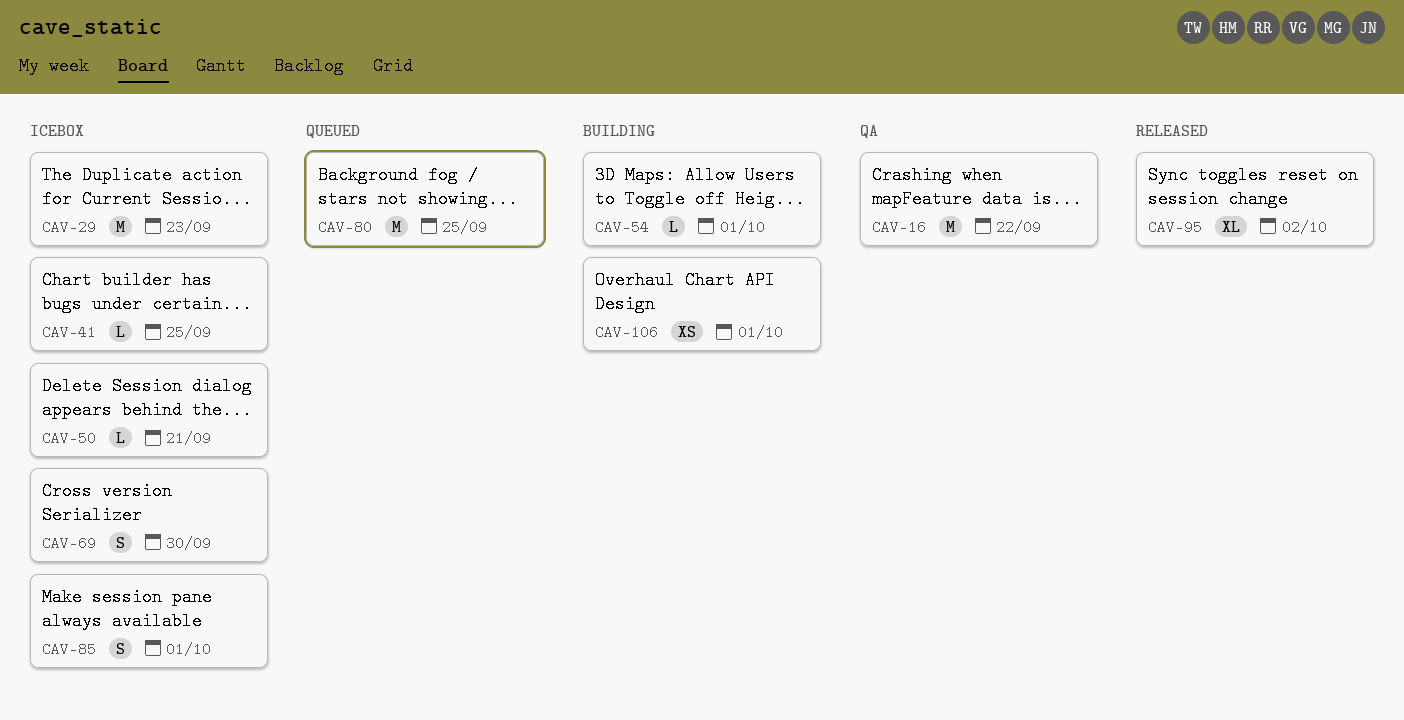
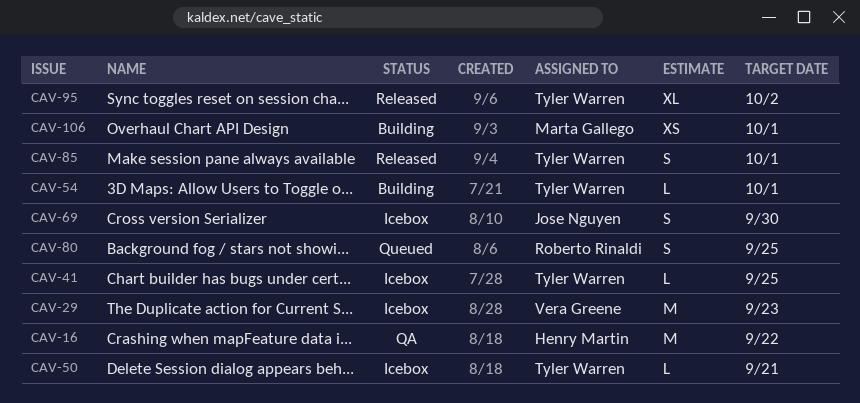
CAV-80, estimate: M -> S
CAV-85, status: Icebox -> Released

